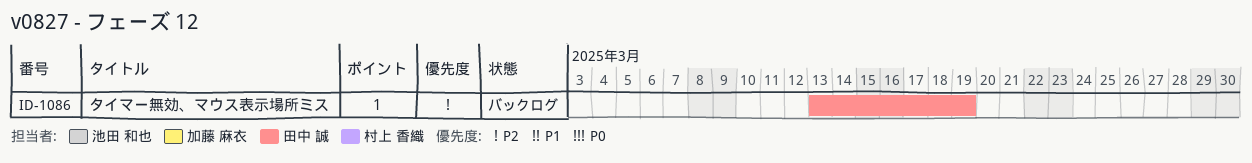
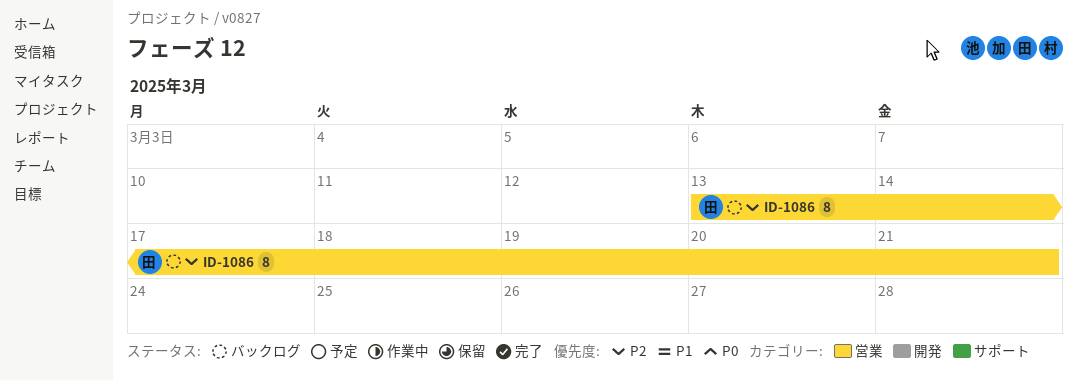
ID-1086, estimate: 1 -> 8
ID-1086, due: Mar 19 -> Mar 21

